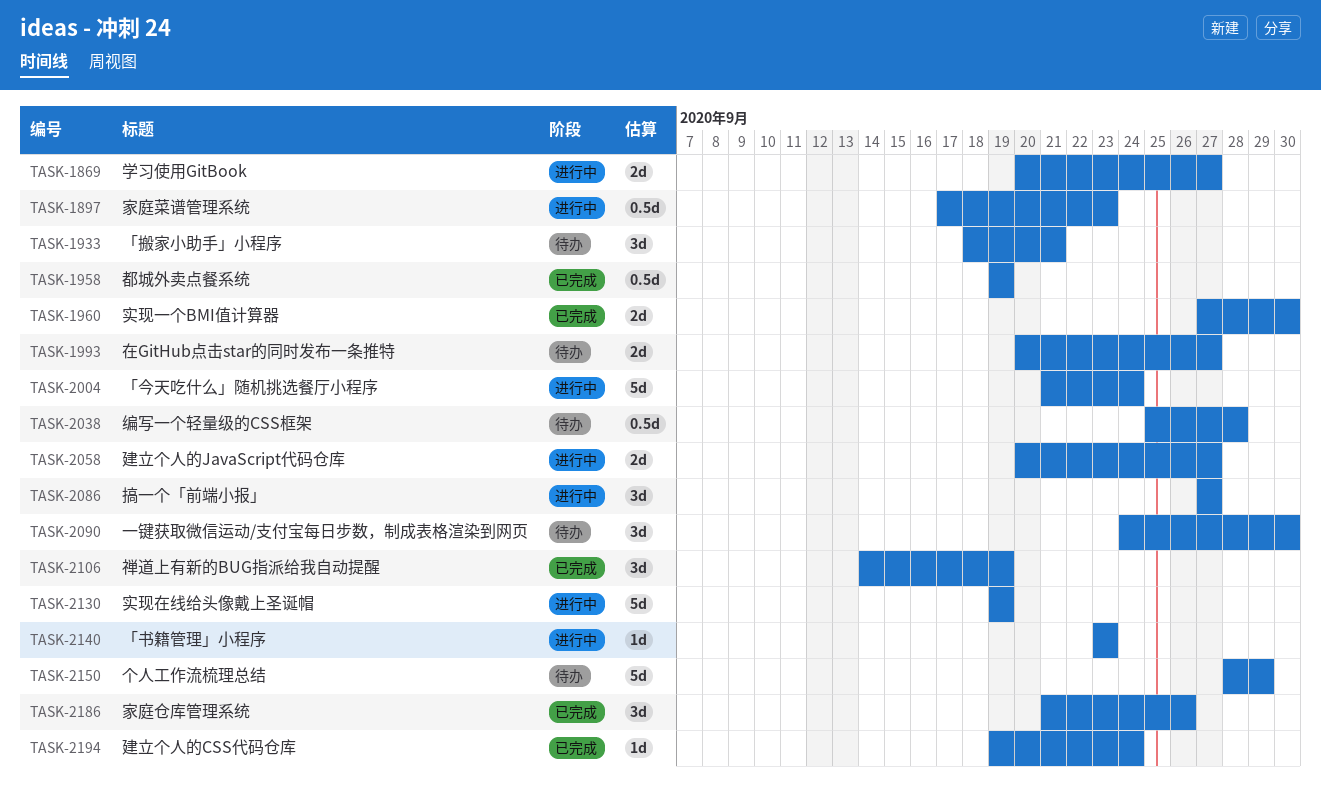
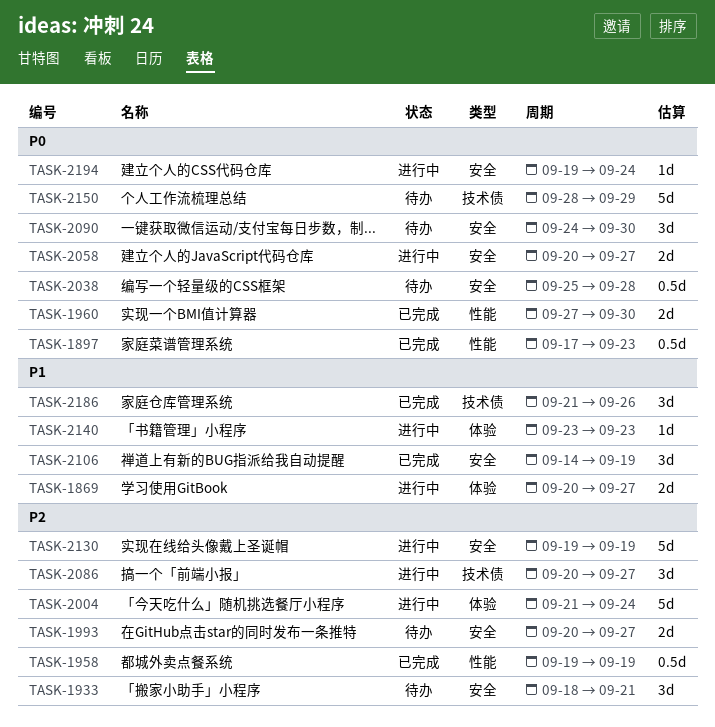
TASK-1897, status: 进行中 -> 已完成
TASK-2086, start: Sep 27 -> Sep 20
TASK-2194, status: 已完成 -> 进行中

